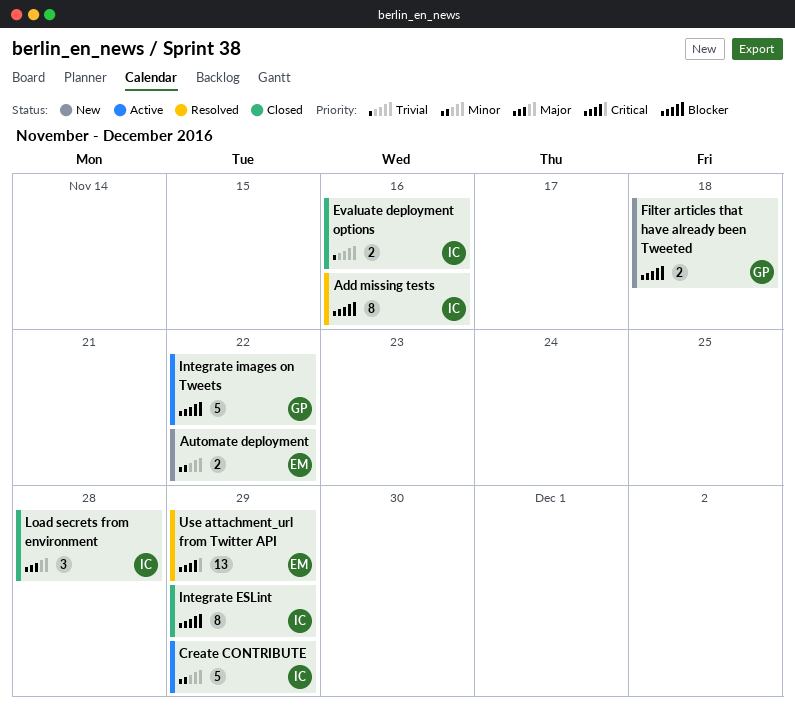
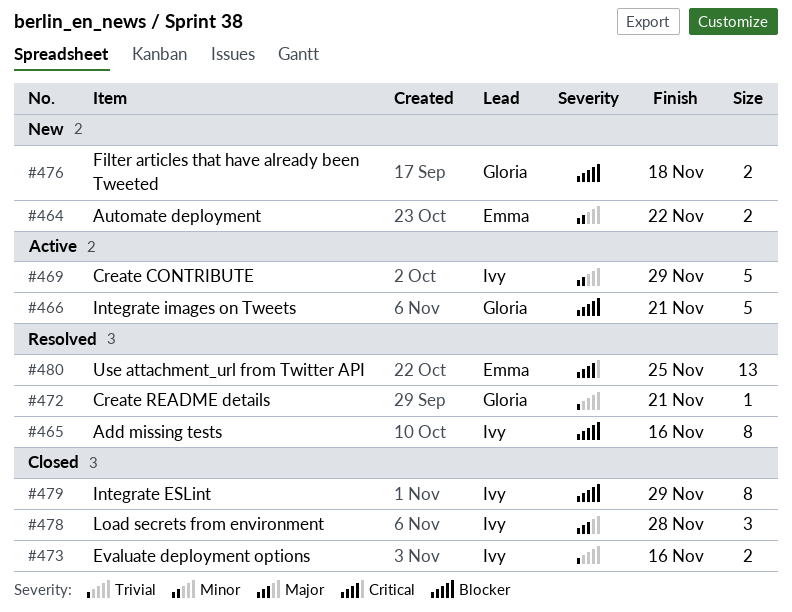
Create README details: none -> present
Integrate images on Tweets, due: Nov 22 -> Nov 21
Use attachment_url from Twitter API, due: Nov 29 -> Nov 25

